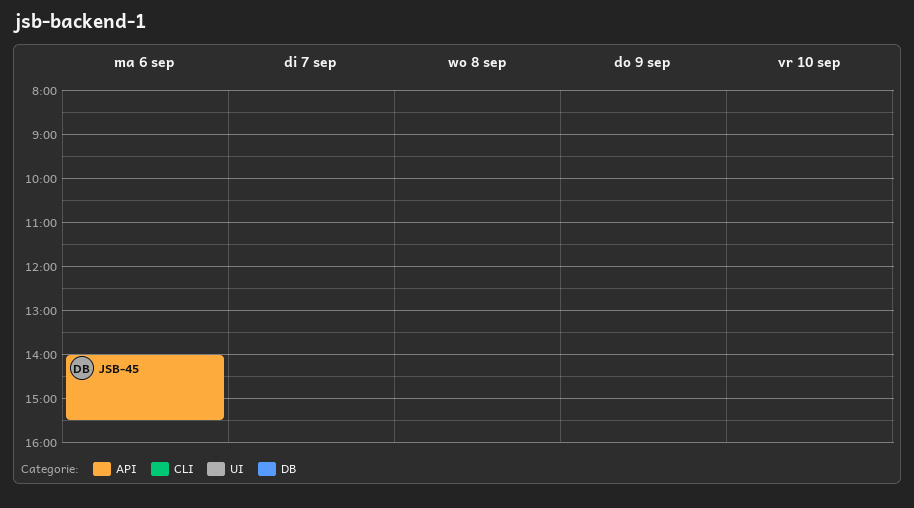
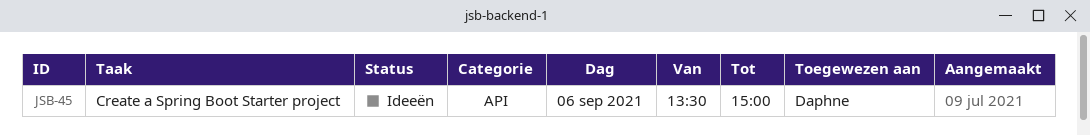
JSB-45, begins: 14:00 -> 13:30
JSB-45, ends: 15:30 -> 15:00

